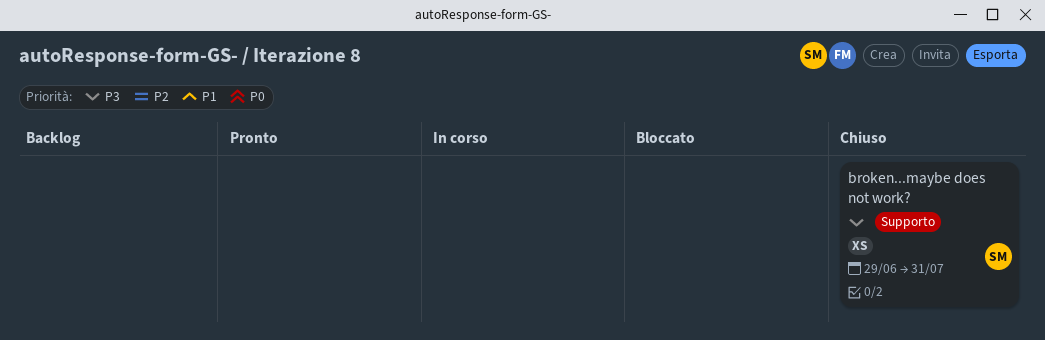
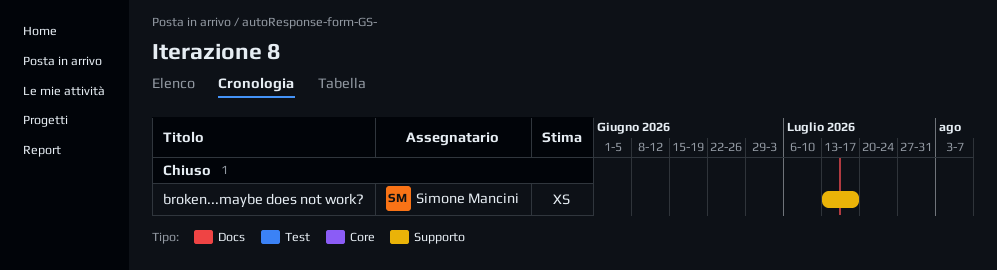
broken...maybe does not work?, start: Jun 29 -> Jul 13
broken...maybe does not work?, due: Jul 31 -> Jul 17

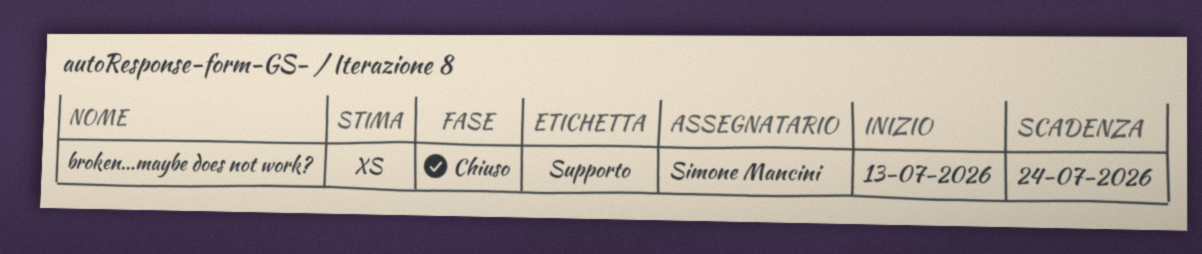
broken...maybe does not work?, due: Jul 17 -> Jul 24

